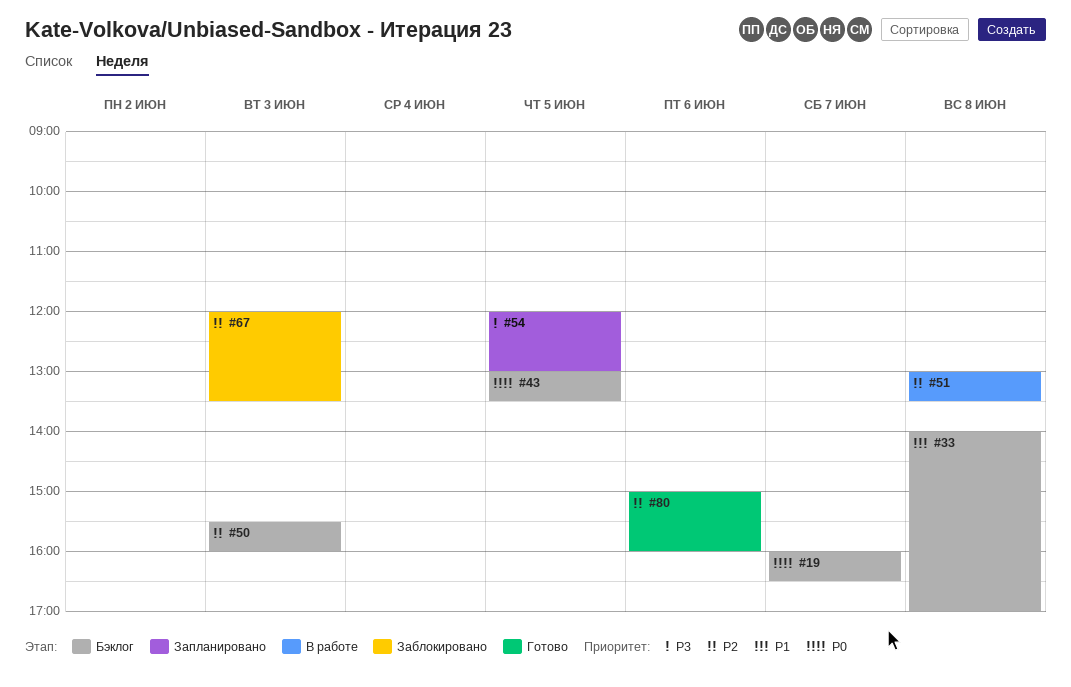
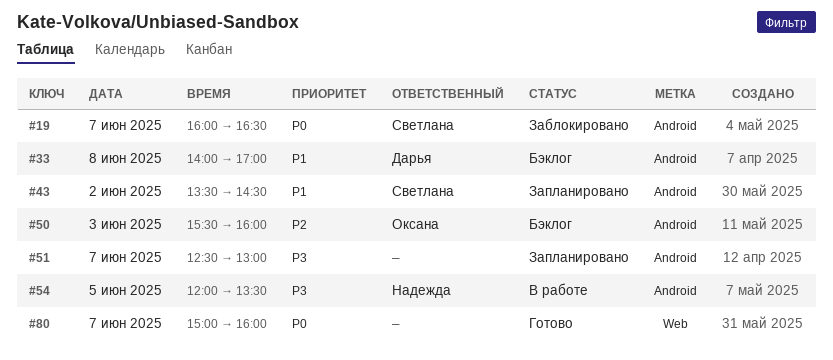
#19, status: Бэклог -> Заблокировано
#43, status: Бэклог -> Запланировано
#43, priority: P0 -> P1
#43, day: Jun 5 -> Jun 2
#43, begins: 13:00 -> 13:30
#43, ends: 13:30 -> 14:30
#51, status: В работе -> Запланировано
#51, priority: P2 -> P3
#51, day: Jun 8 -> Jun 7
#51, begins: 13:00 -> 12:30
#51, ends: 13:30 -> 13:00
#54, status: Запланировано -> В работе
#54, ends: 13:00 -> 13:30
#67: present -> none
#80, priority: P2 -> P0
#80, day: Jun 6 -> Jun 7

